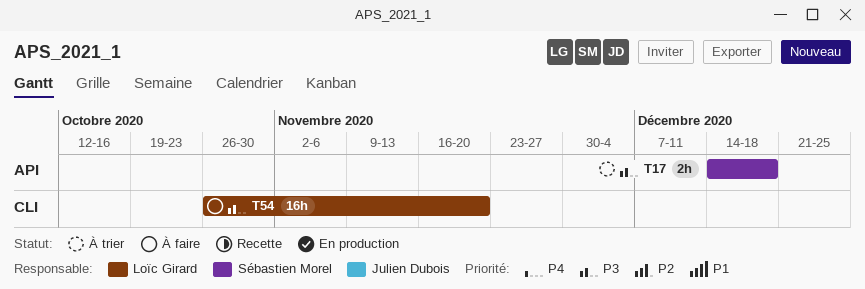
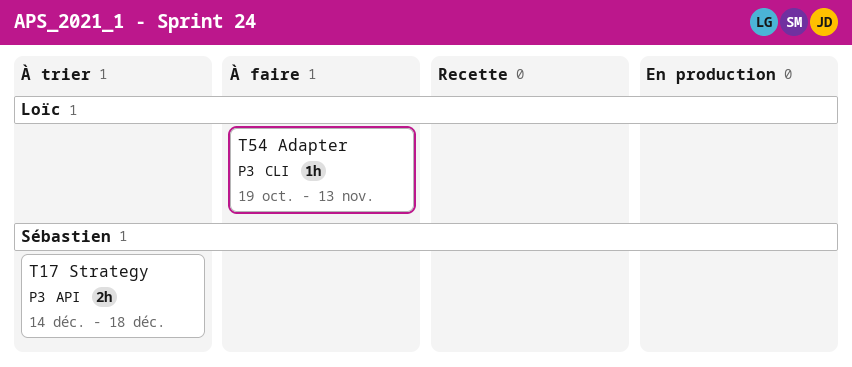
T54, estimate: 16h -> 1h
T54, start: Oct 26 -> Oct 19
T54, due: Nov 20 -> Nov 13

